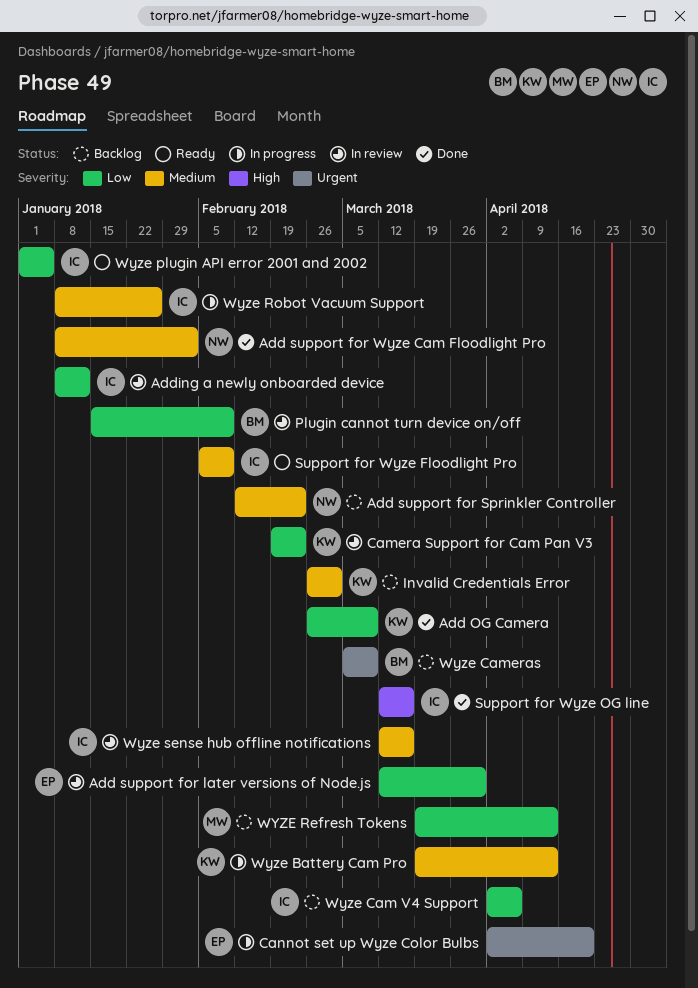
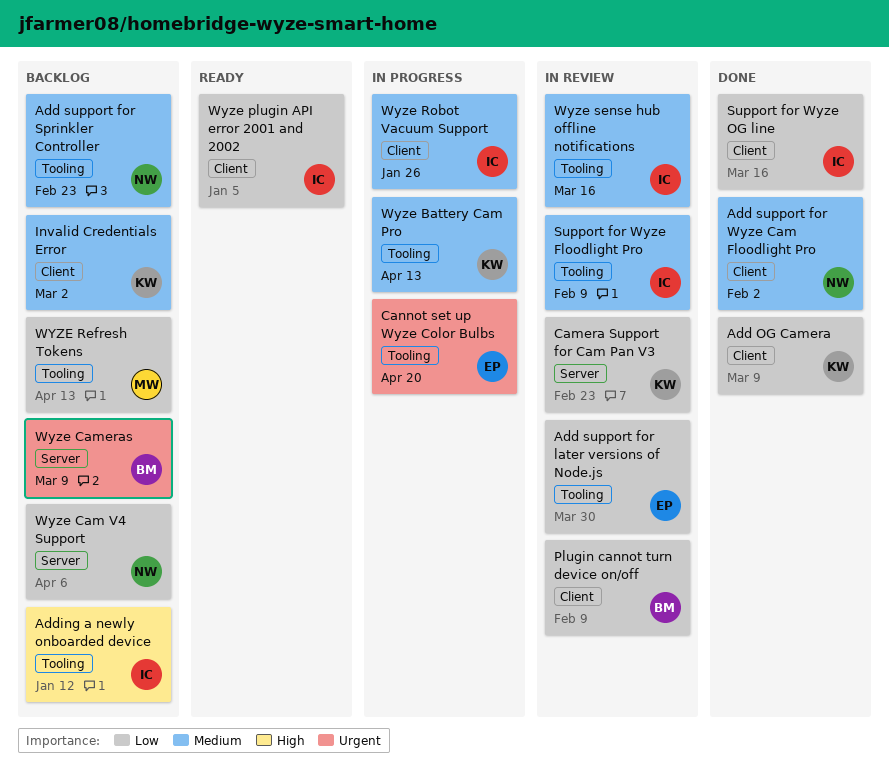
Adding a newly onboarded device, status: In review -> Backlog
Adding a newly onboarded device, priority: Low -> High
Support for Wyze Floodlight Pro, status: Ready -> In review
Support for Wyze OG line, priority: High -> Low
Wyze Cam V4 Support, owner: IC -> NW

